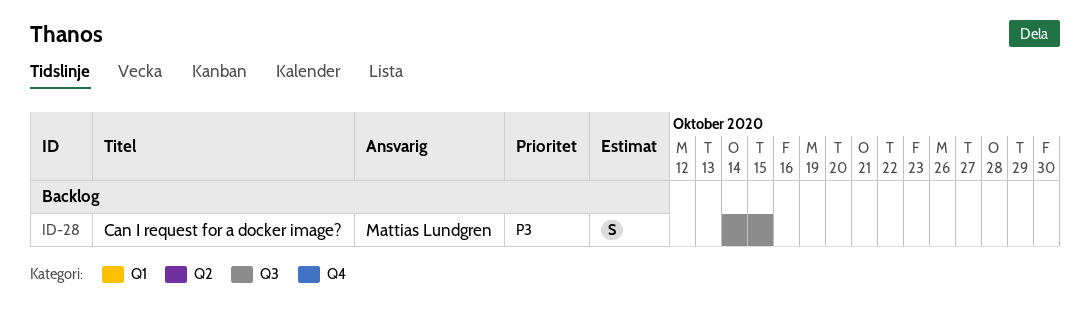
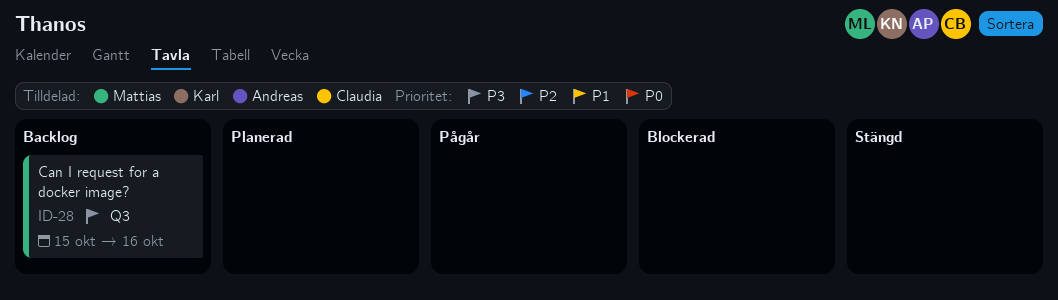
ID-28, start: Oct 14 -> Oct 15
ID-28, due: Oct 15 -> Oct 16

